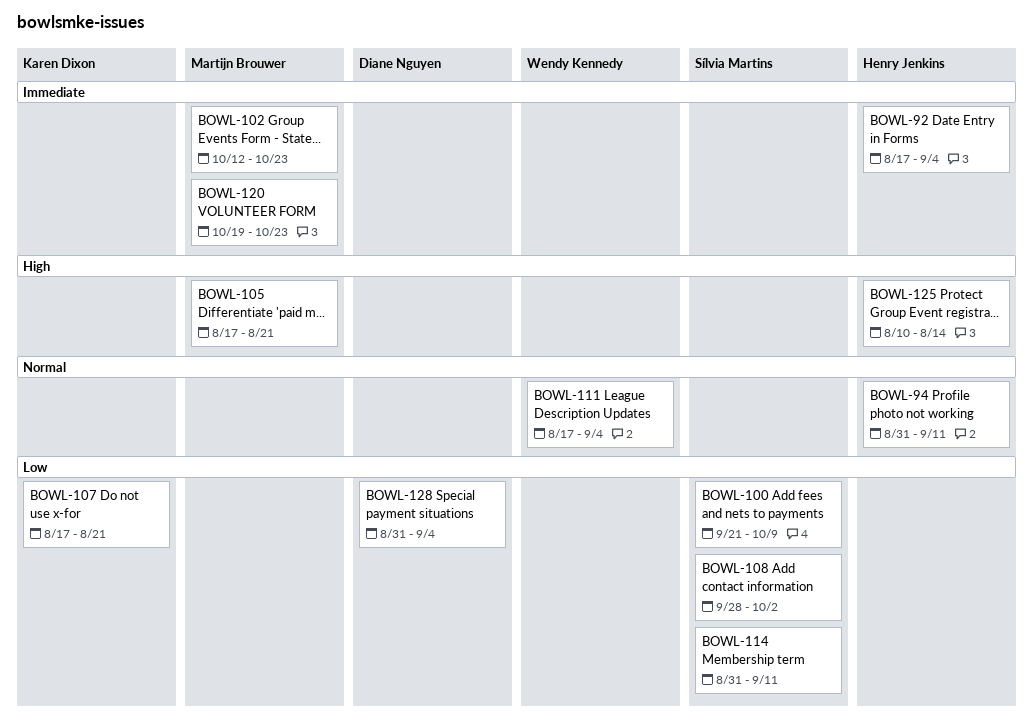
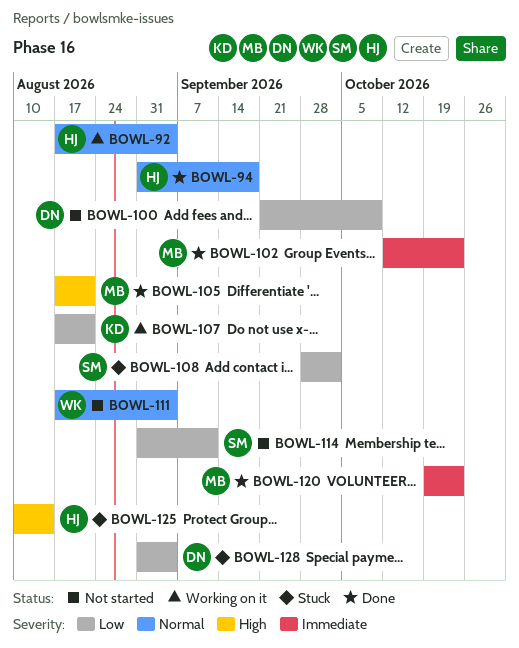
BOWL-92, priority: Immediate -> Normal
BOWL-94, due: Sep 11 -> Sep 18
BOWL-100, owner: Sílvia Martins -> Diane Nguyen

